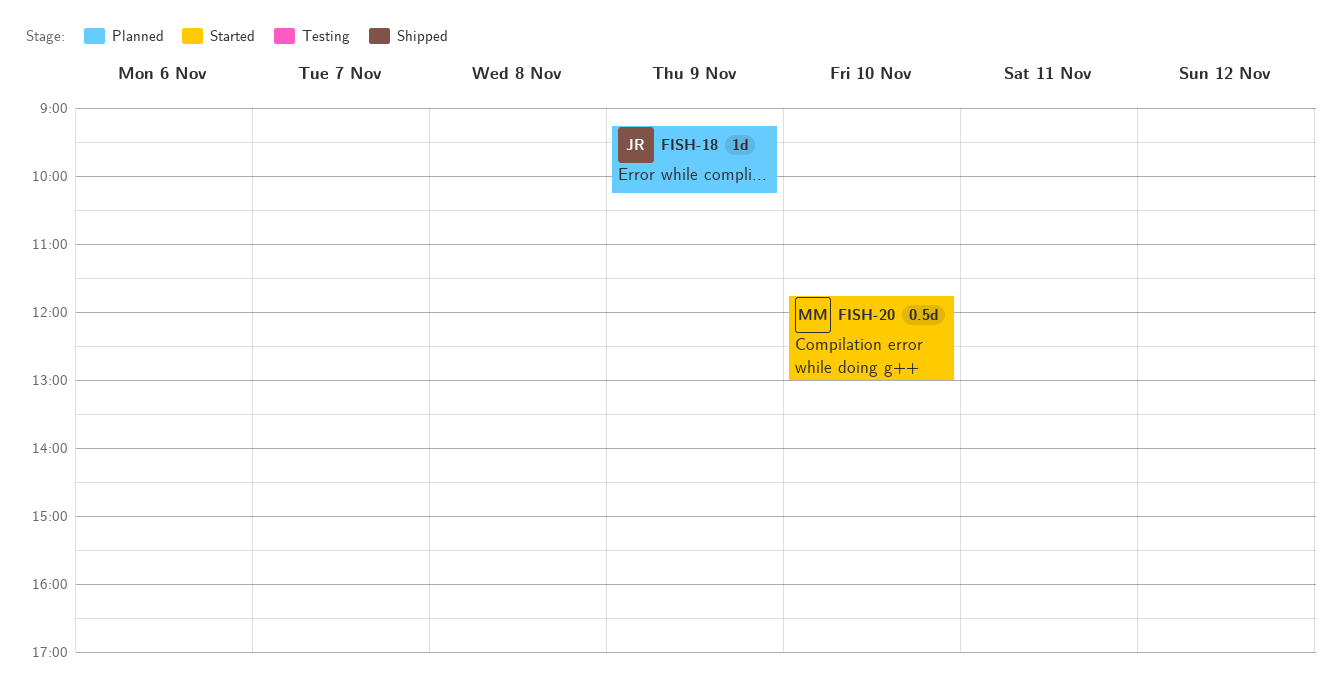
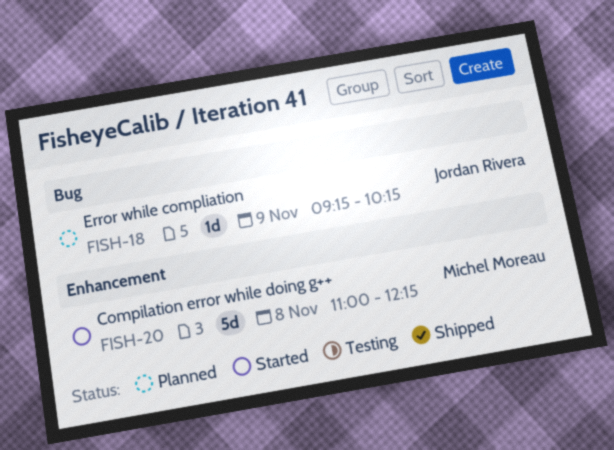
FISH-20, estimate: 0.5d -> 5d
FISH-20, day: Nov 10 -> Nov 8
FISH-20, begins: 11:45 -> 11:00
FISH-20, ends: 13:00 -> 12:15

